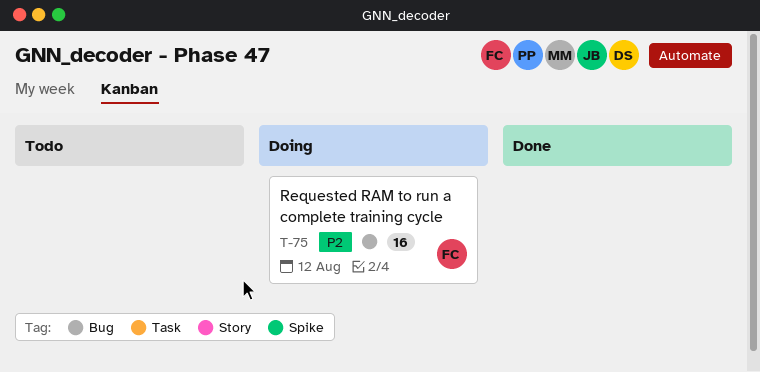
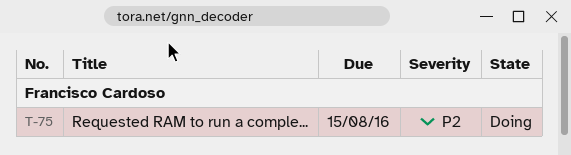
T-75, due: Aug 12 -> Aug 15

